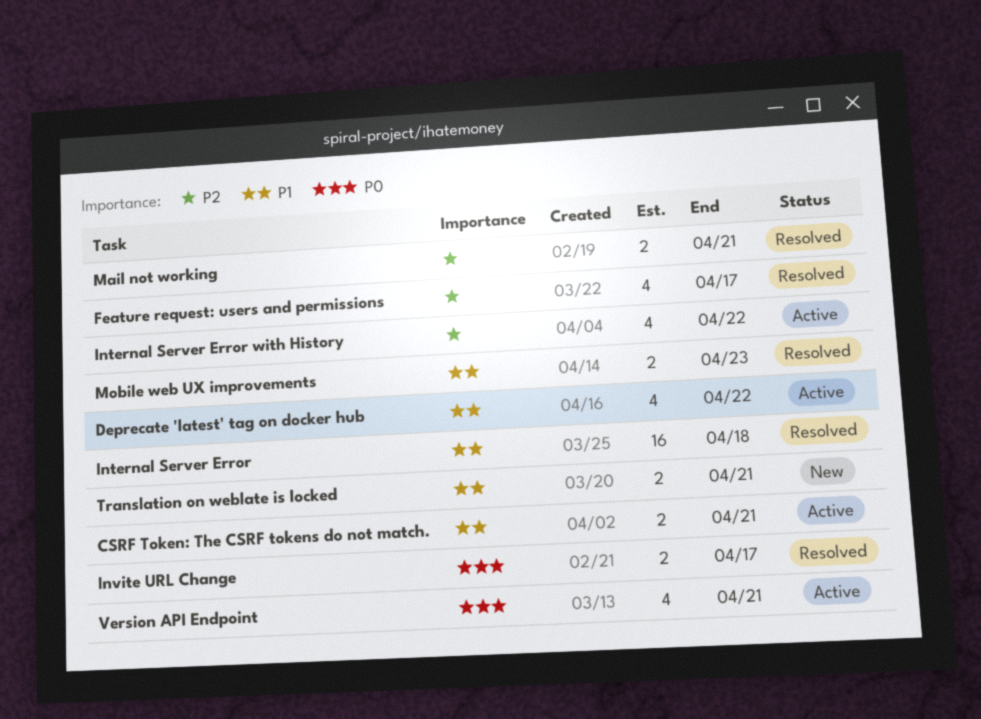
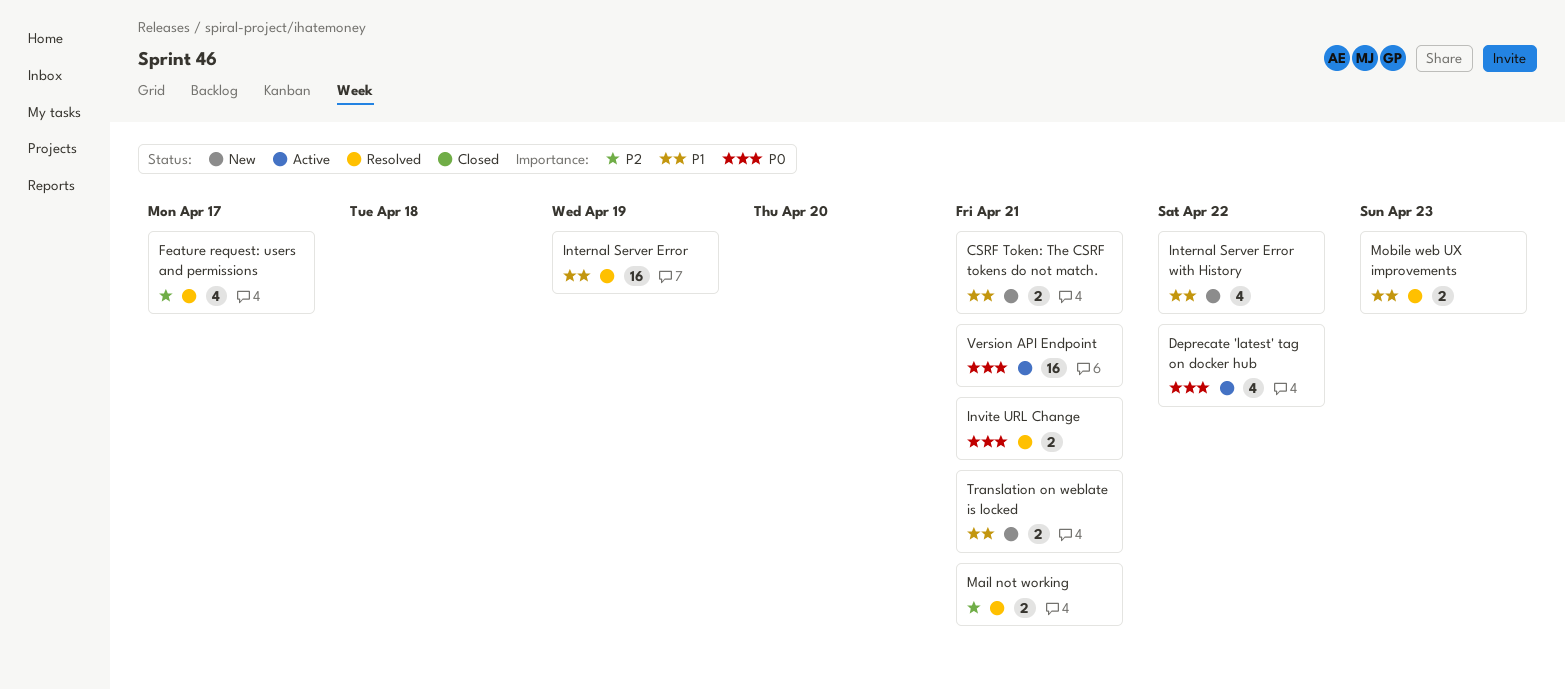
CSRF Token: The CSRF tokens do not match., status: Active -> New
Deprecate 'latest' tag on docker hub, priority: P1 -> P0
Internal Server Error, due: Apr 18 -> Apr 19
Internal Server Error with History, status: Active -> New
Internal Server Error with History, priority: P2 -> P1
Invite URL Change, due: Apr 17 -> Apr 21
Version API Endpoint, estimate: 4 -> 16

